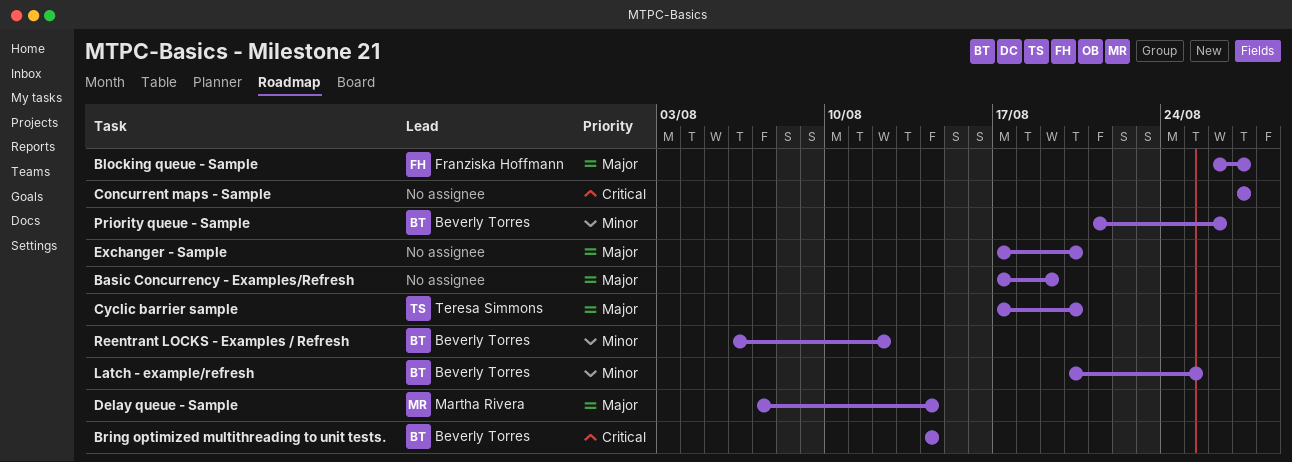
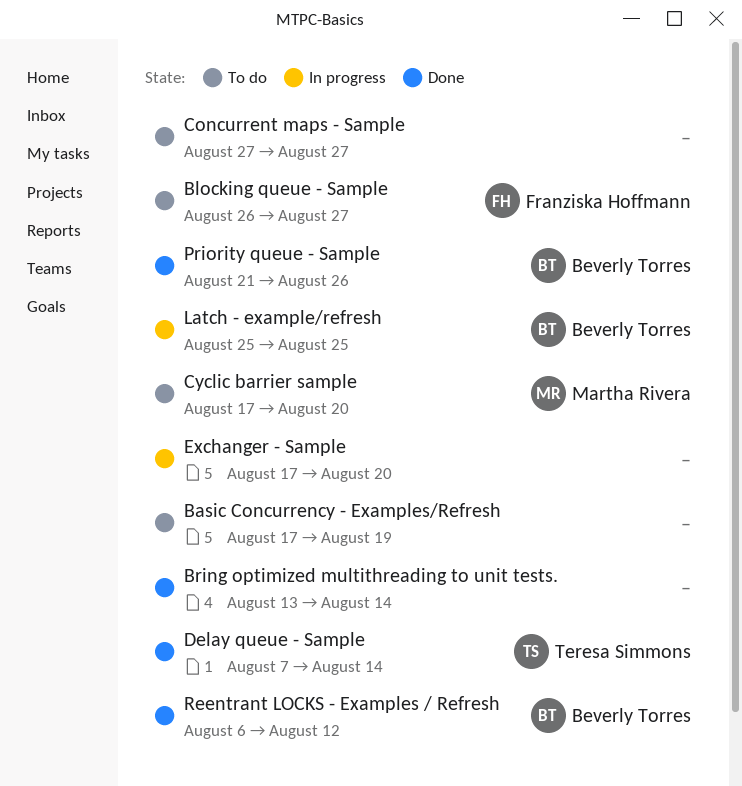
Bring optimized multithreading to unit tests., owner: Beverly Torres -> none
Bring optimized multithreading to unit tests., start: Aug 14 -> Aug 13
Cyclic barrier sample, owner: Teresa Simmons -> Martha Rivera
Delay queue - Sample, owner: Martha Rivera -> Teresa Simmons
Latch - example/refresh, start: Aug 20 -> Aug 25

